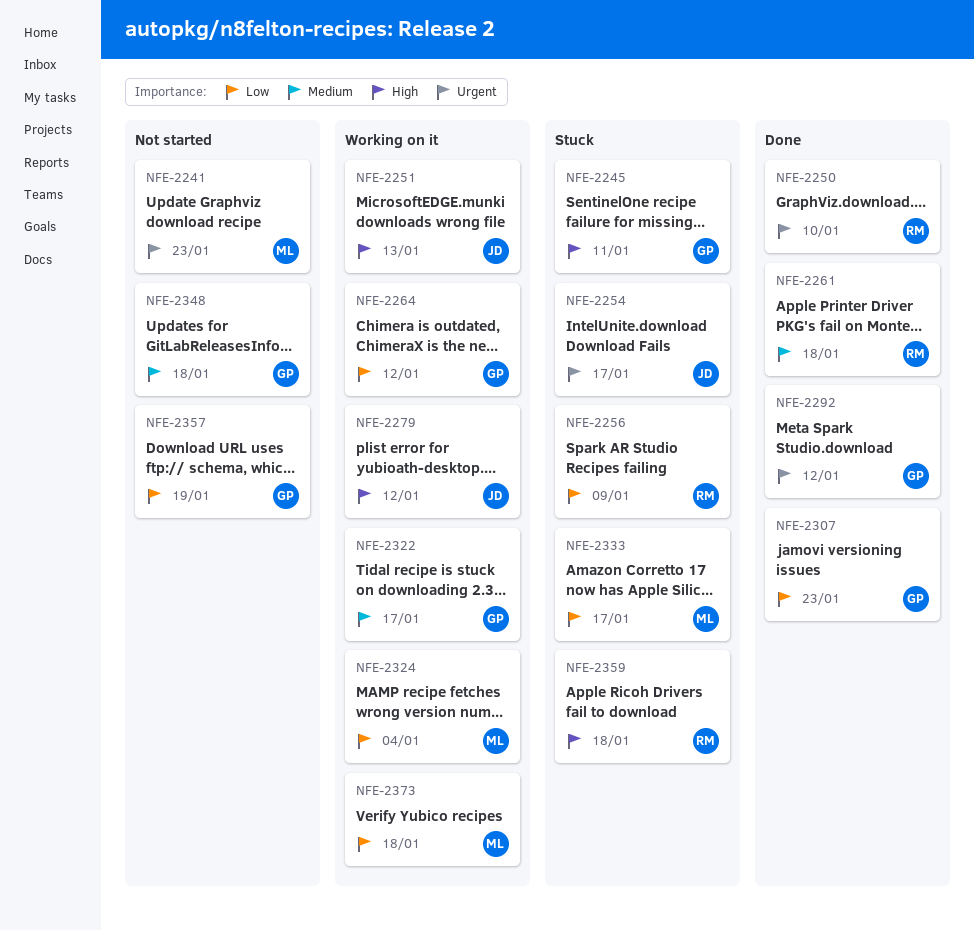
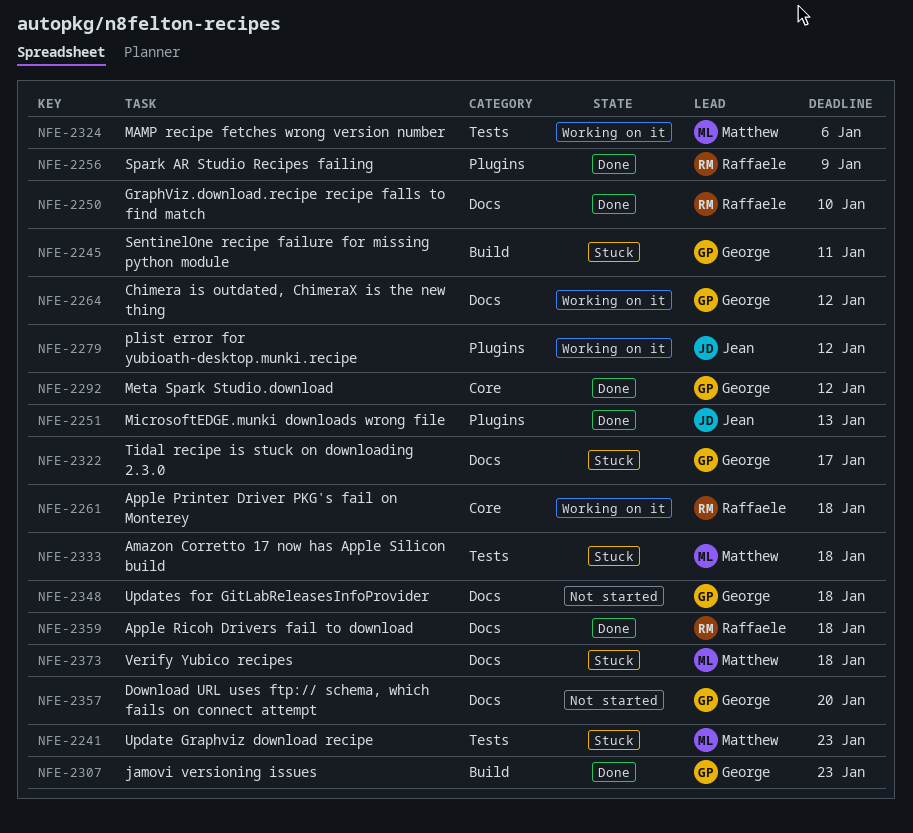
NFE-2241, status: Not started -> Stuck
NFE-2251, status: Working on it -> Done
NFE-2254: present -> none
NFE-2256, status: Stuck -> Done
NFE-2261, status: Done -> Working on it
NFE-2322, status: Working on it -> Stuck
NFE-2324, due: Jan 4 -> Jan 6
NFE-2333, due: Jan 17 -> Jan 18
NFE-2357, due: Jan 19 -> Jan 20
NFE-2359, status: Stuck -> Done
NFE-2373, status: Working on it -> Stuck

